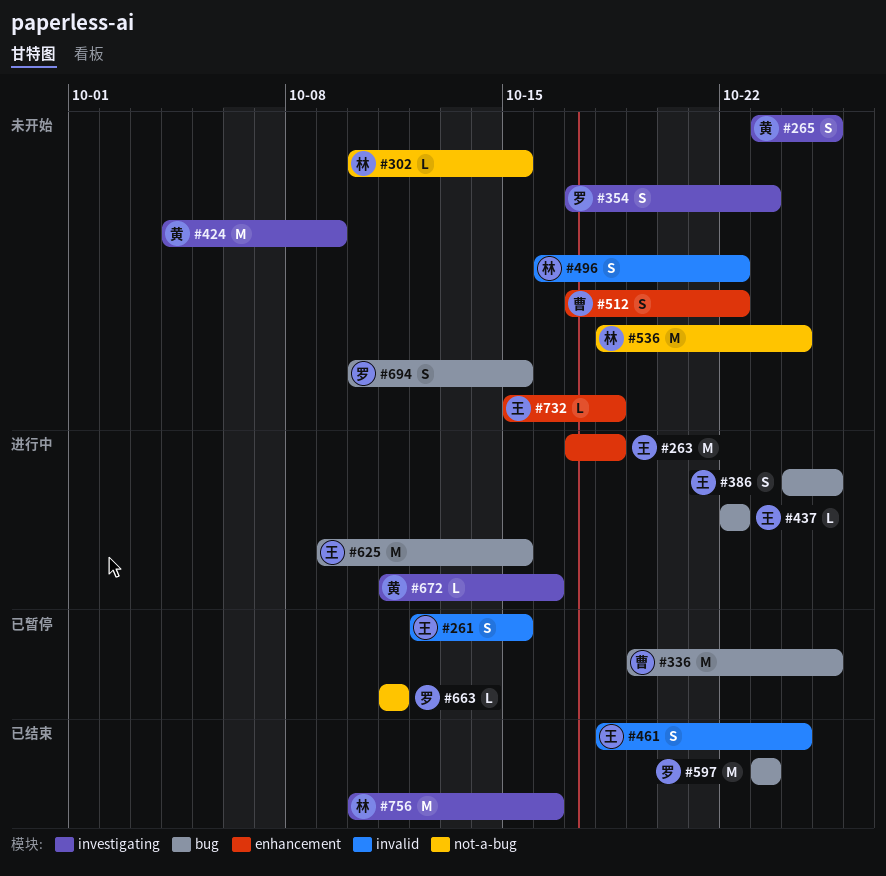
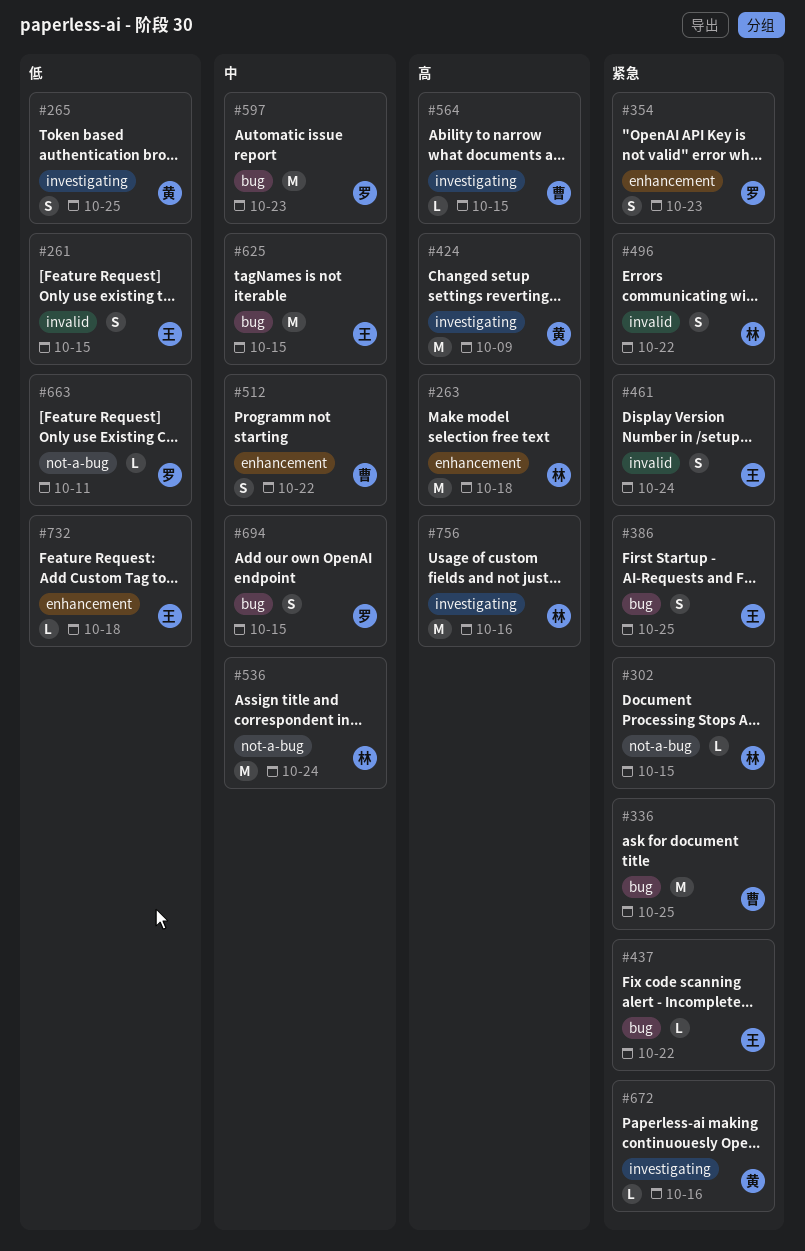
#263, owner: 王 -> 林
#354, label: investigating -> enhancement
#564: none -> present

